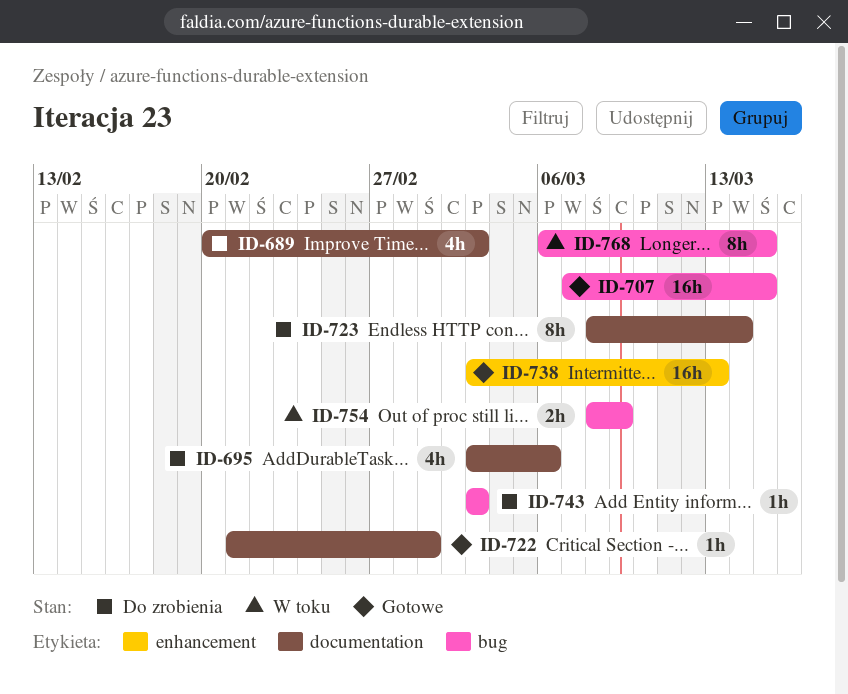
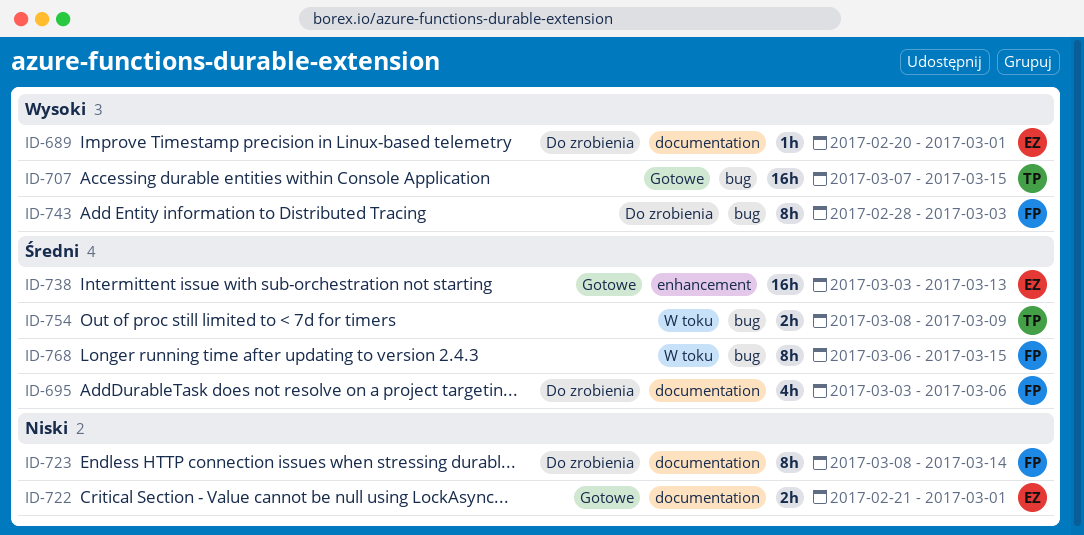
ID-689, estimate: 4h -> 1h
ID-689, due: Mar 3 -> Mar 1
ID-722, estimate: 1h -> 2h
ID-743, estimate: 1h -> 8h
ID-743, start: Mar 3 -> Feb 28

